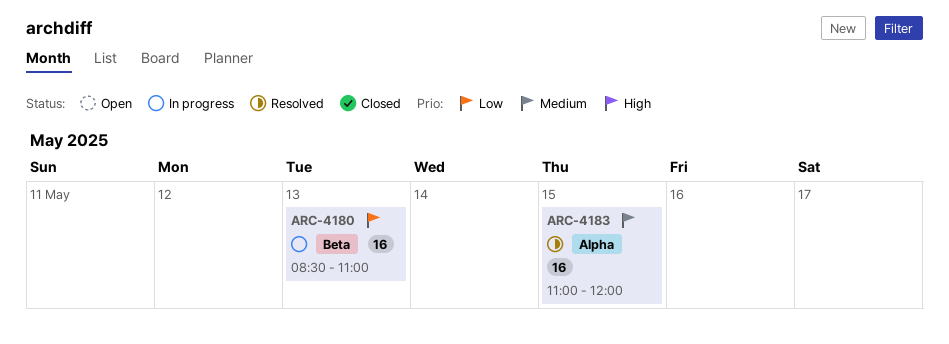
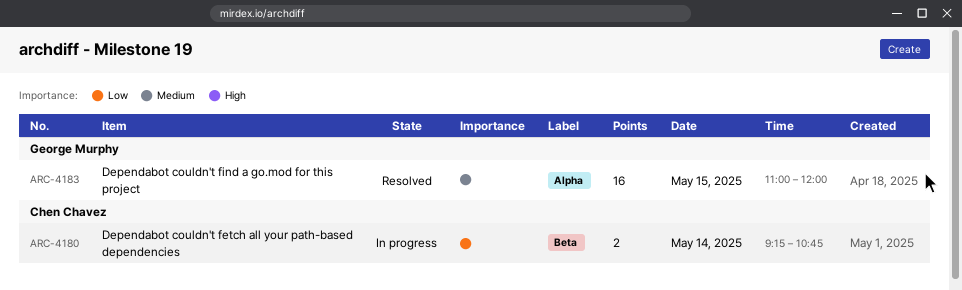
ARC-4180, estimate: 16 -> 2
ARC-4180, day: May 13 -> May 14
ARC-4180, begins: 08:30 -> 09:15
ARC-4180, ends: 11:00 -> 10:45

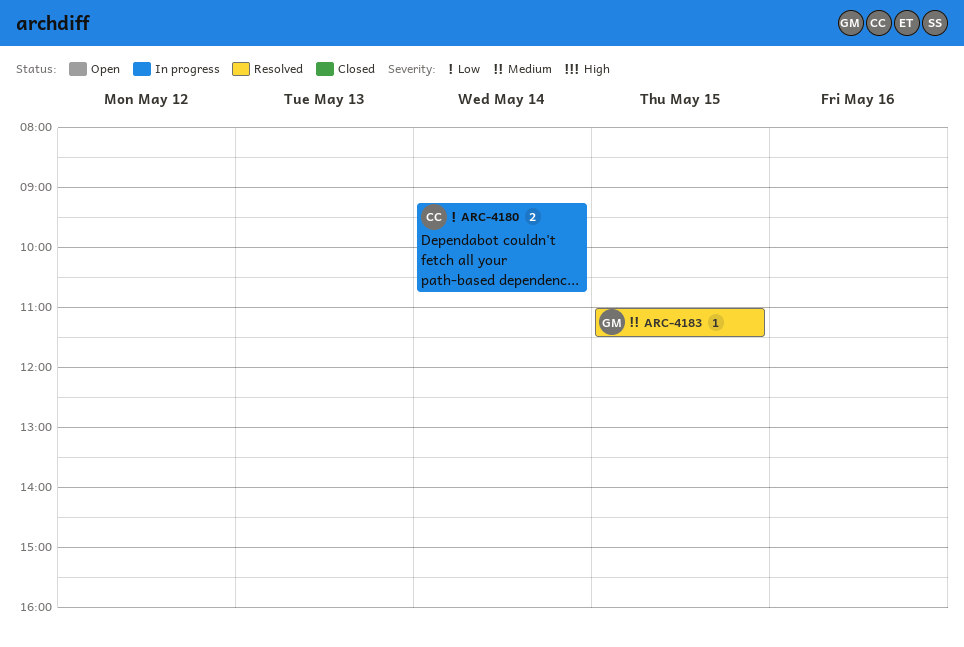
ARC-4183, estimate: 16 -> 1
ARC-4183, ends: 12:00 -> 11:30

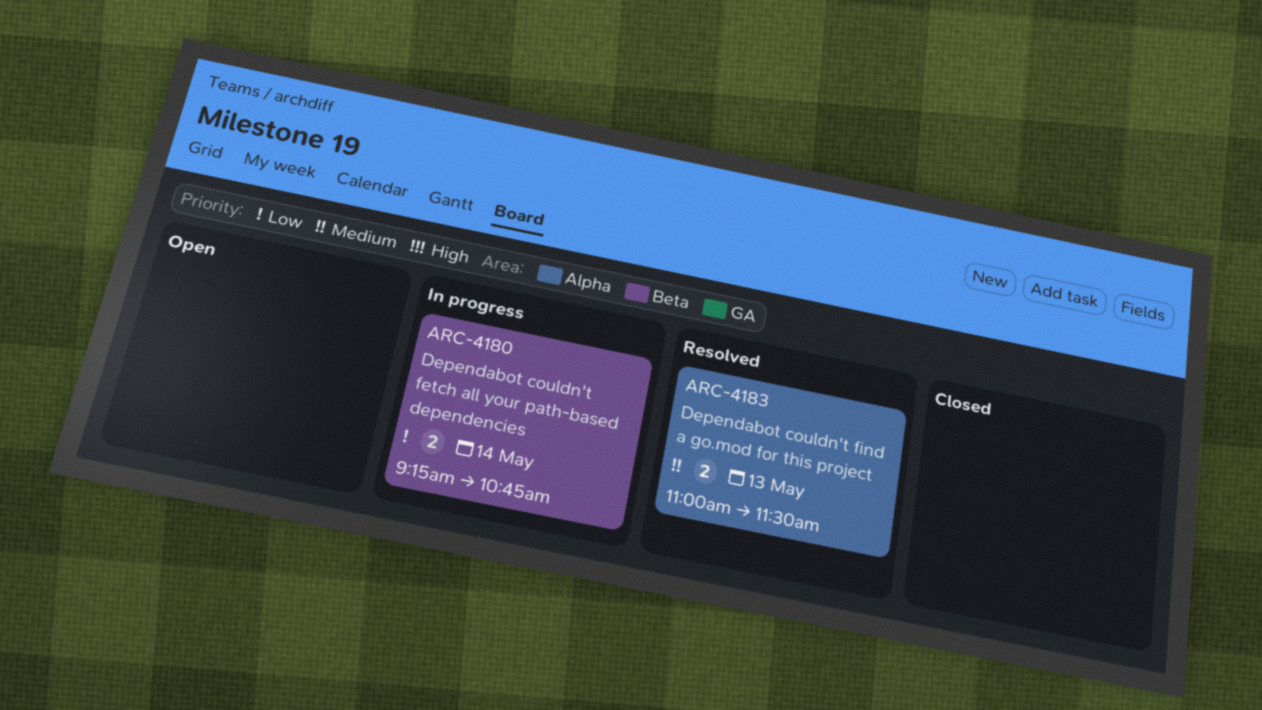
ARC-4183, estimate: 1 -> 2
ARC-4183, day: May 15 -> May 13

